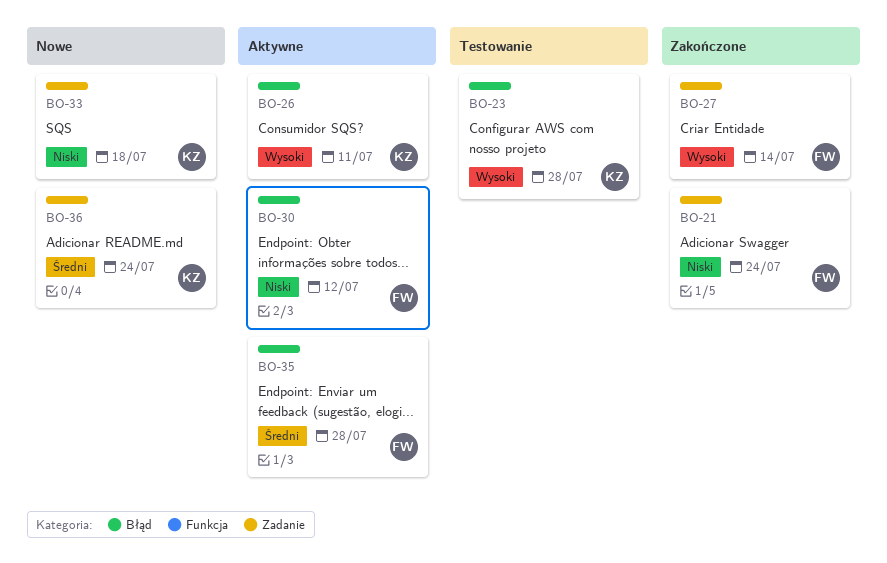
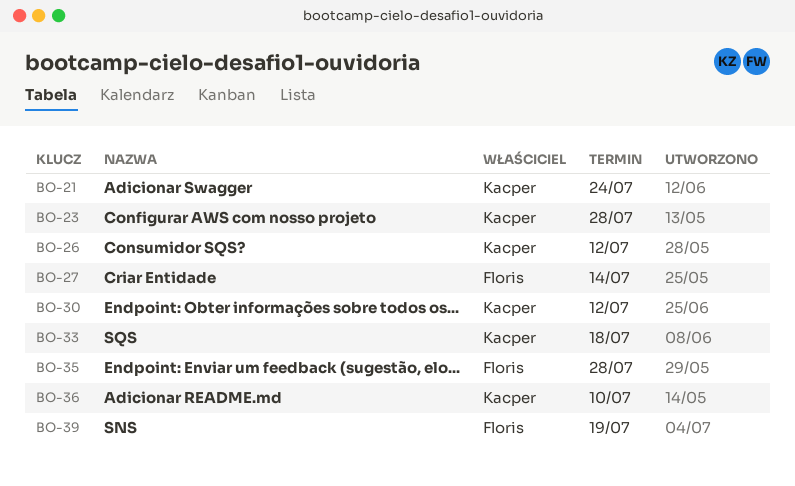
BO-21, owner: Floris -> Kacper
BO-26, due: Jul 11 -> Jul 12
BO-30, owner: Floris -> Kacper
BO-36, due: Jul 24 -> Jul 10
BO-39: none -> present

